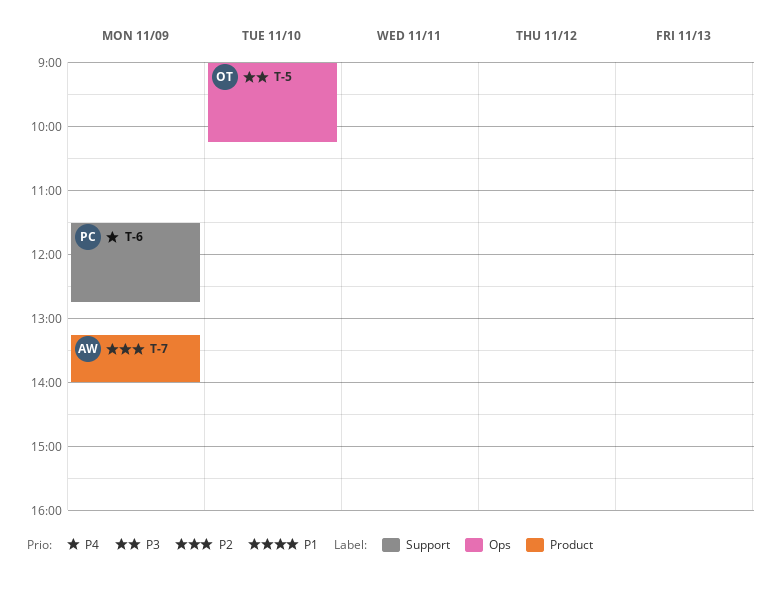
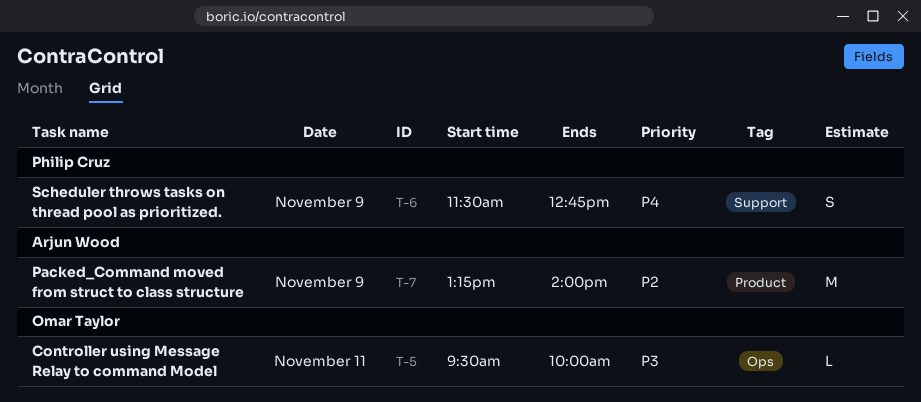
T-5, day: Nov 10 -> Nov 11
T-5, begins: 09:00 -> 09:30
T-5, ends: 10:15 -> 10:00

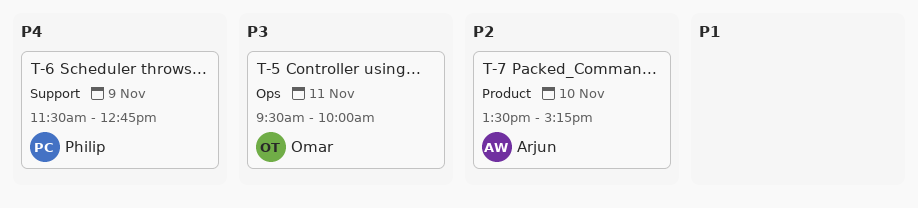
T-7, day: Nov 9 -> Nov 10
T-7, begins: 13:15 -> 13:30
T-7, ends: 14:00 -> 15:15

